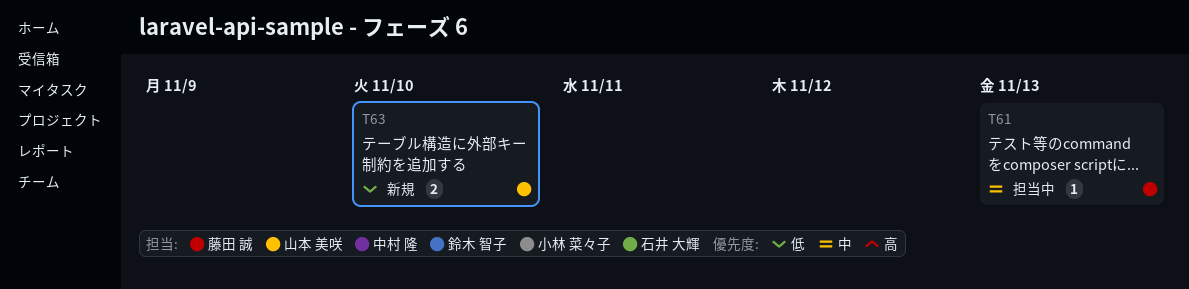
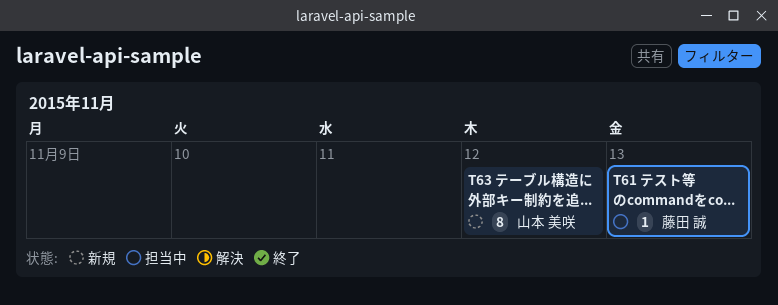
T63, estimate: 2 -> 8
T63, due: Nov 10 -> Nov 12

